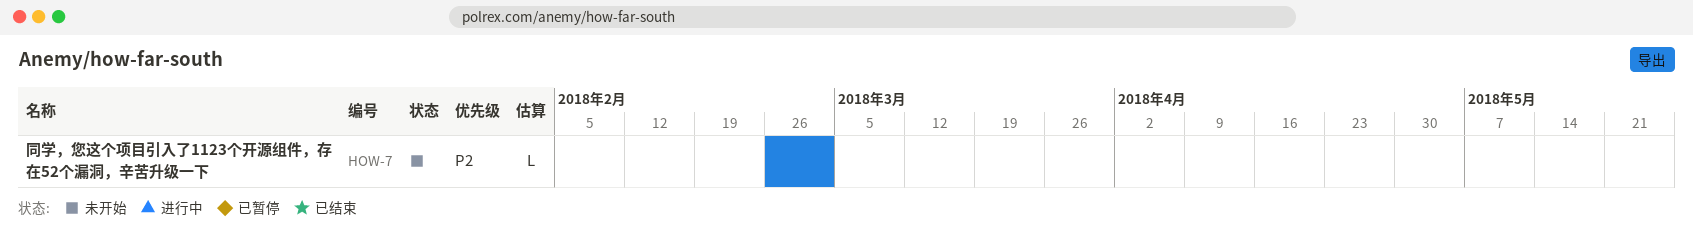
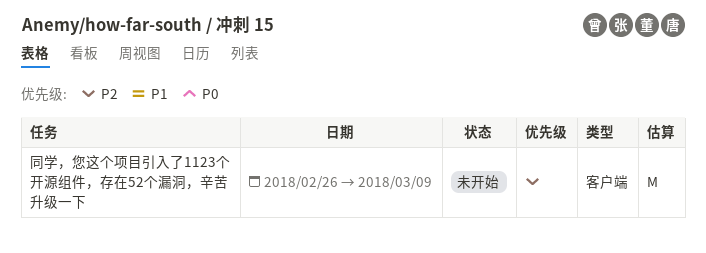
同学，您这个项目引入了1123个开源组件，存在52个漏洞，辛苦升级一下, estimate: L -> M
同学，您这个项目引入了1123个开源组件，存在52个漏洞，辛苦升级一下, due: Mar 2 -> Mar 9

